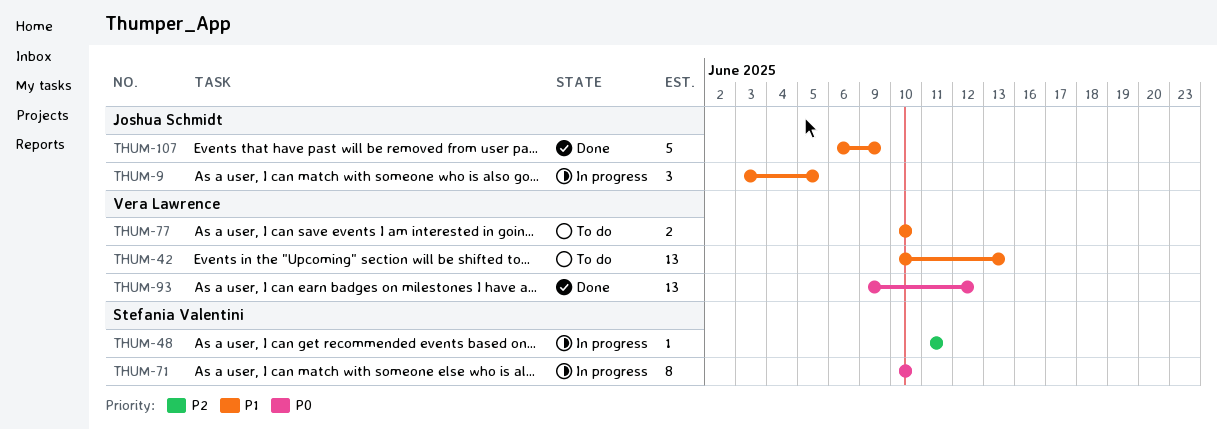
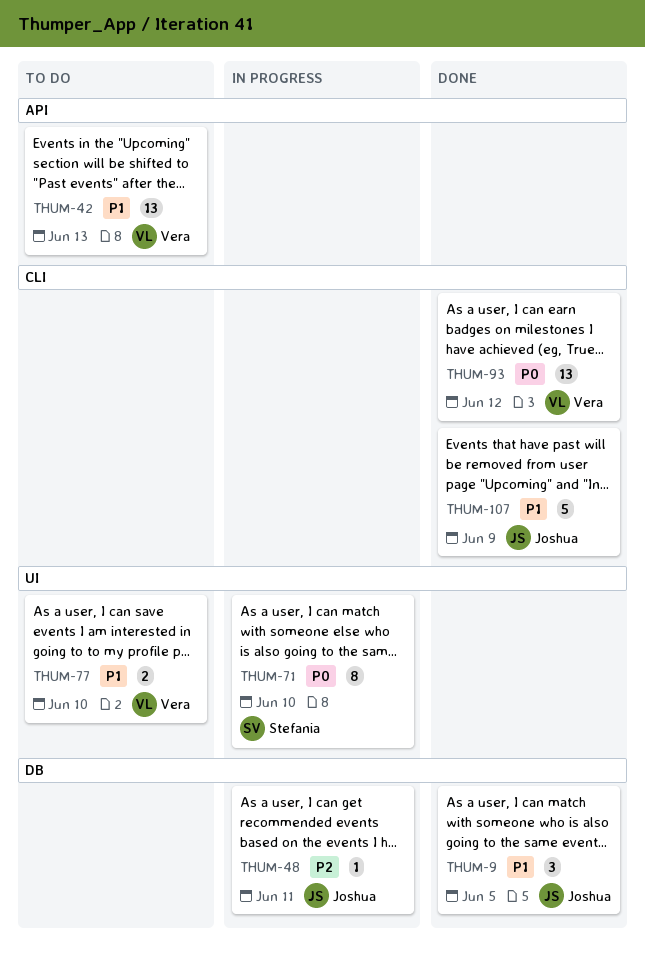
THUM-9, status: In progress -> Done
THUM-48, owner: Stefania Valentini -> Joshua Schmidt

